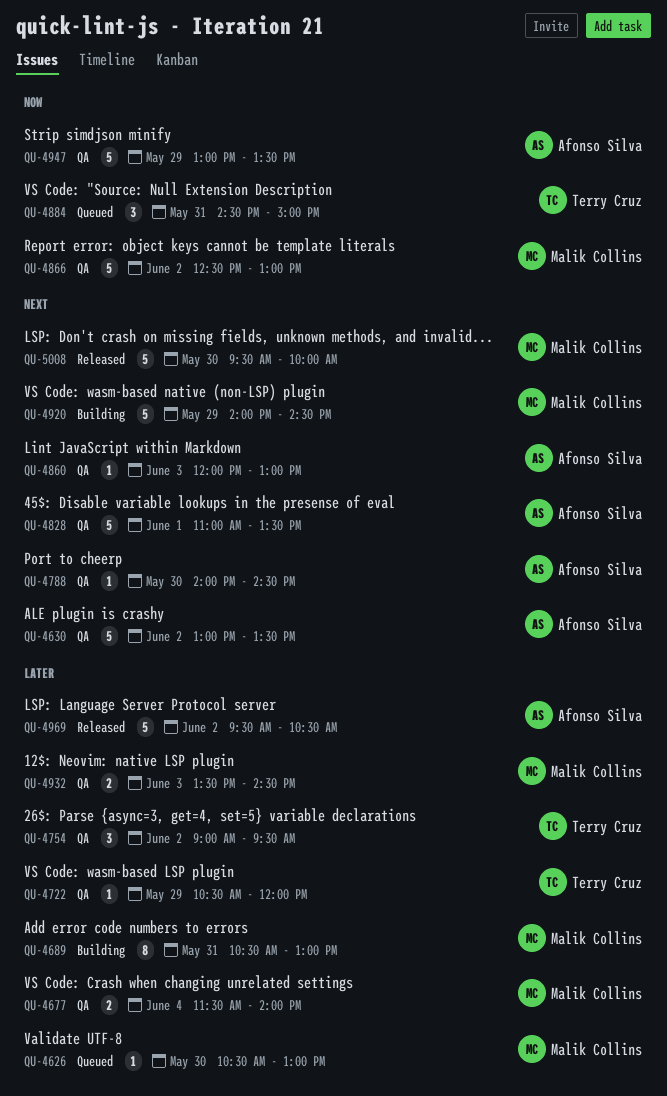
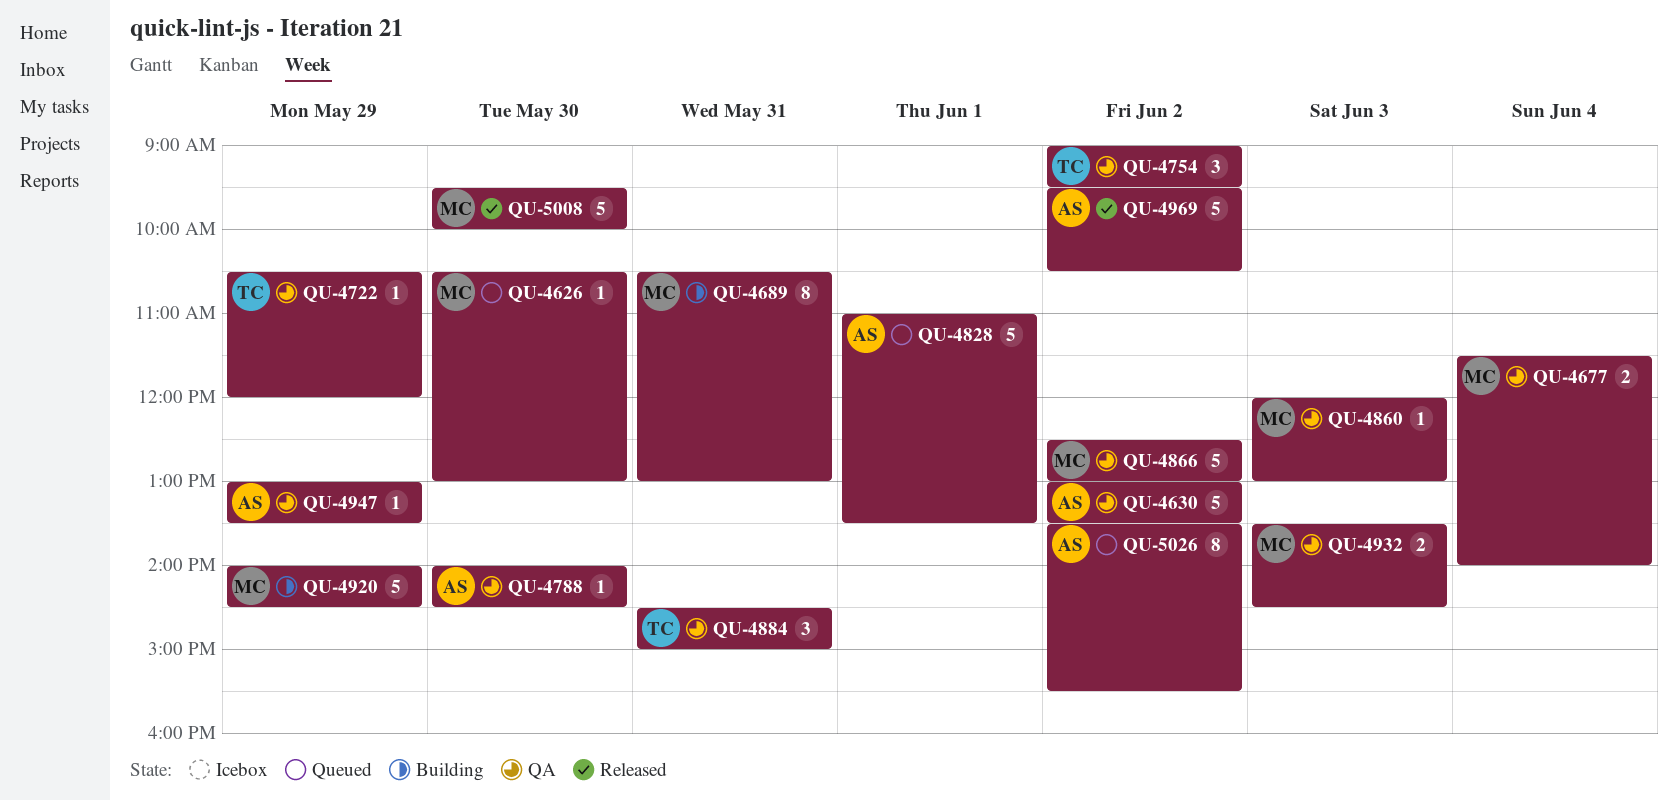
QU-4828, status: QA -> Queued
QU-4860, owner: Afonso Silva -> Malik Collins
QU-4884, status: Queued -> QA
QU-4947, estimate: 5 -> 1
QU-5026: none -> present

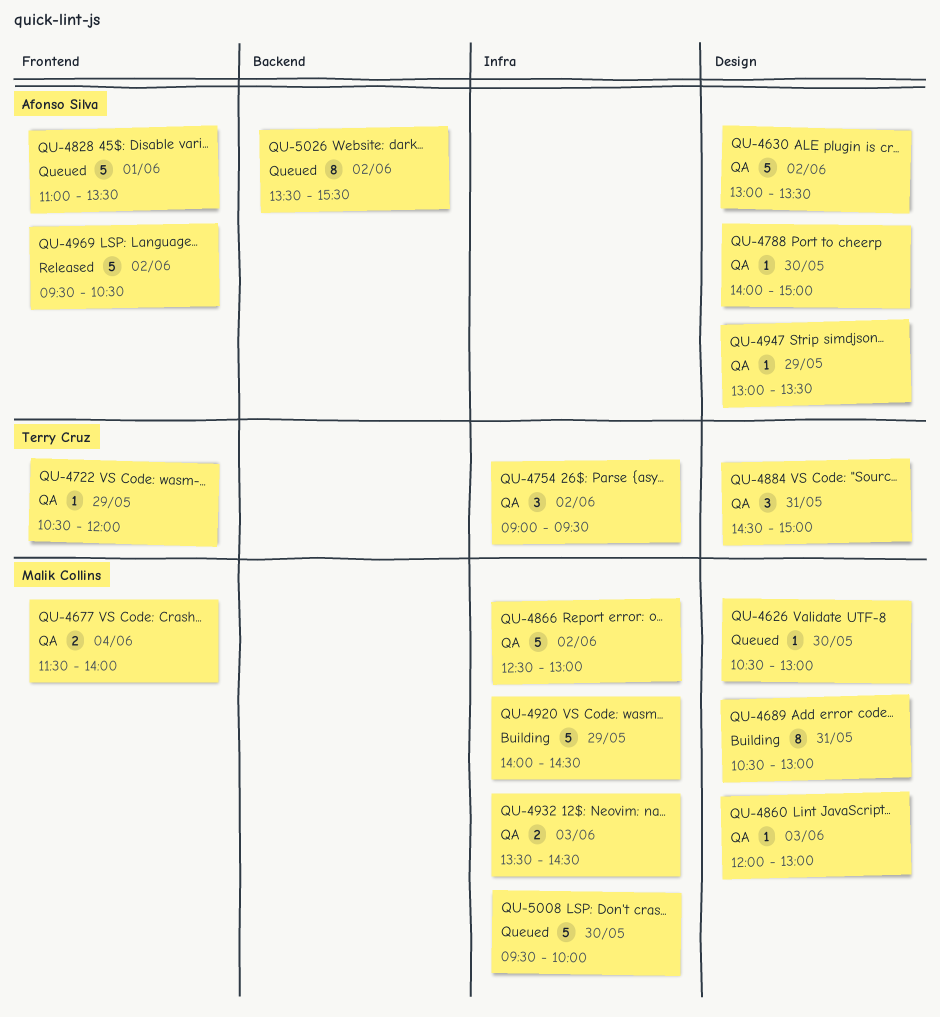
QU-4788, ends: 14:30 -> 15:00
QU-5008, status: Released -> Queued

